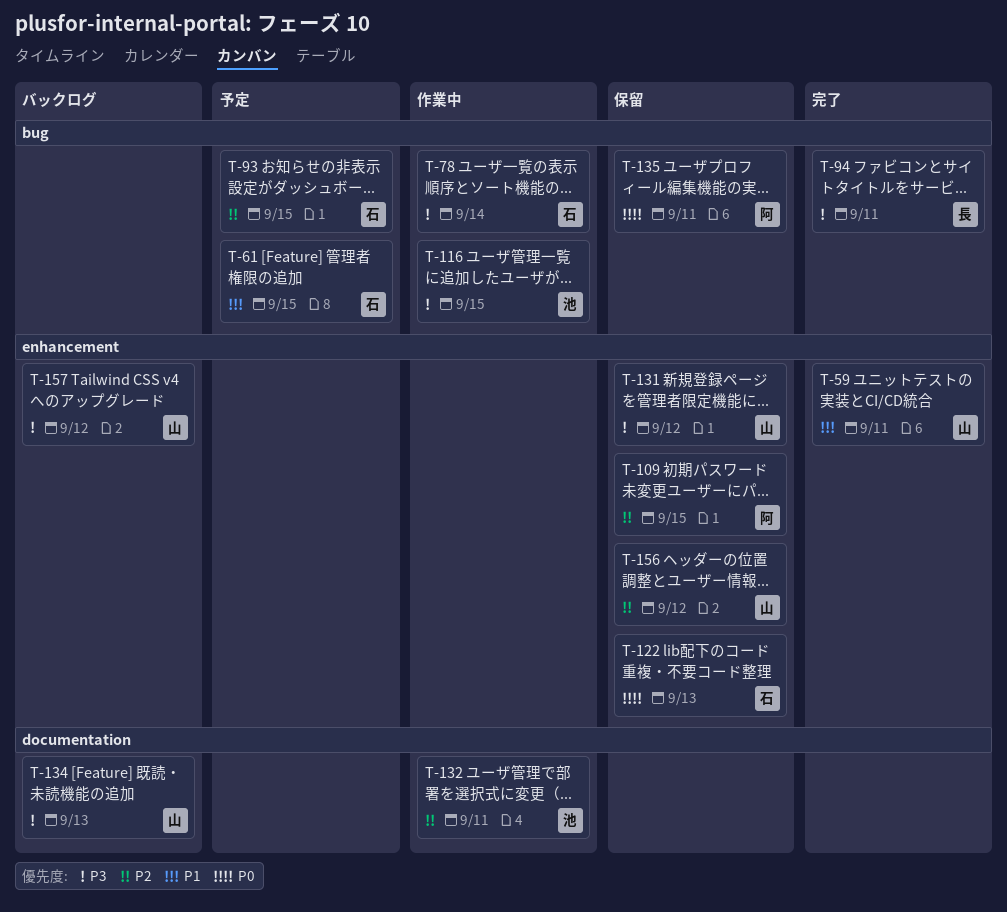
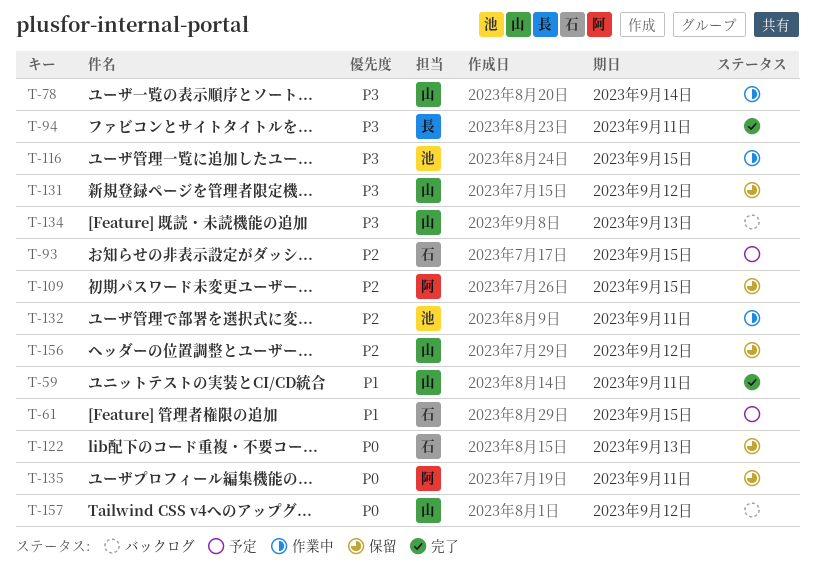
T-78, owner: 石 -> 山
T-157, priority: P3 -> P0

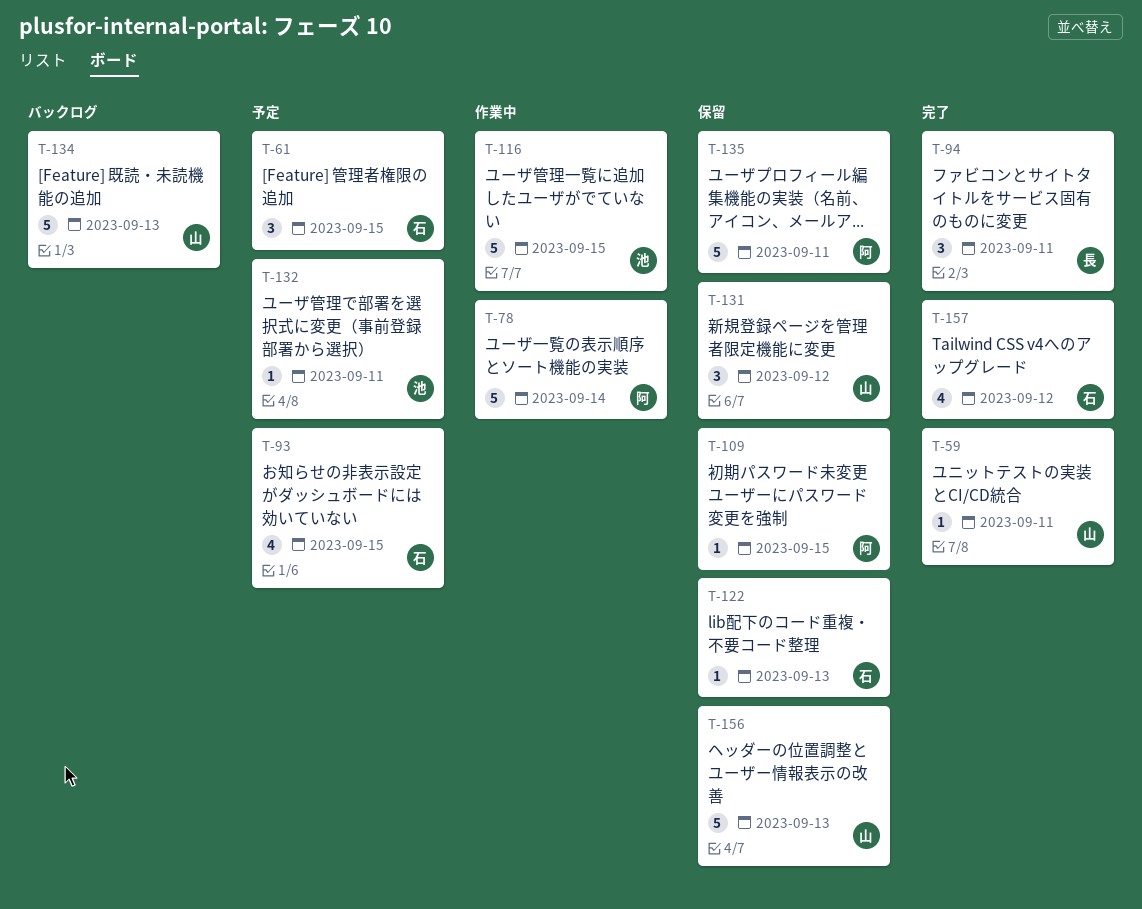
T-78, owner: 山 -> 阿
T-132, status: 作業中 -> 予定
T-156, due: Sep 12 -> Sep 13
T-157, status: バックログ -> 完了
T-157, owner: 山 -> 石

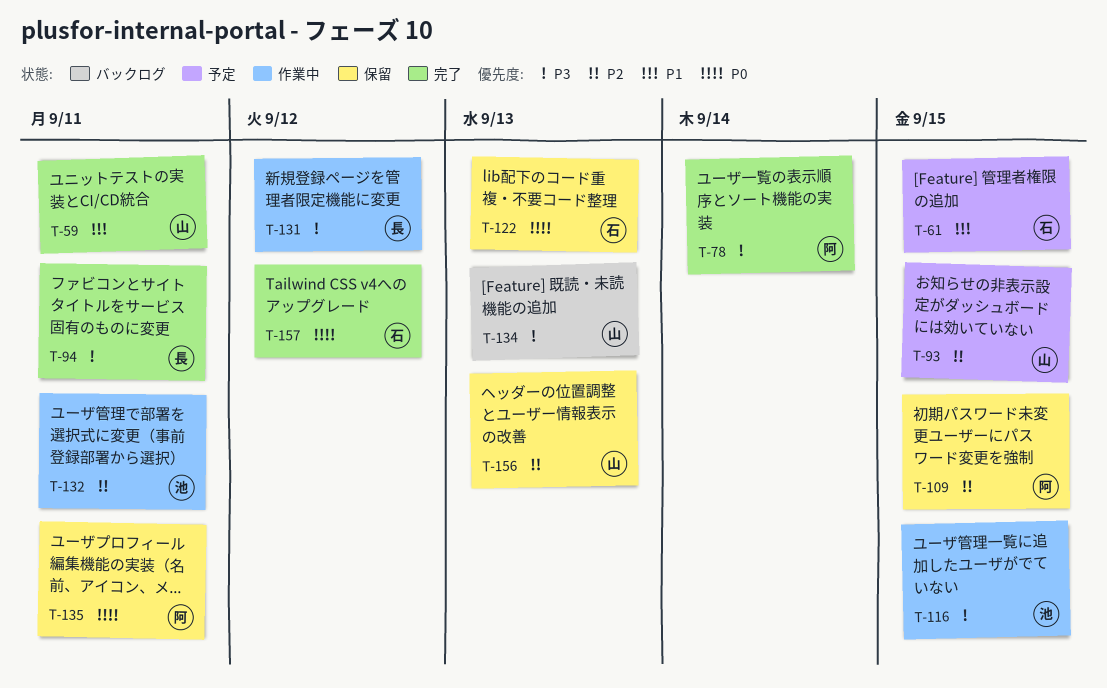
T-78, status: 作業中 -> 完了
T-93, owner: 石 -> 山
T-131, status: 保留 -> 作業中
T-131, owner: 山 -> 長
T-132, status: 予定 -> 作業中

